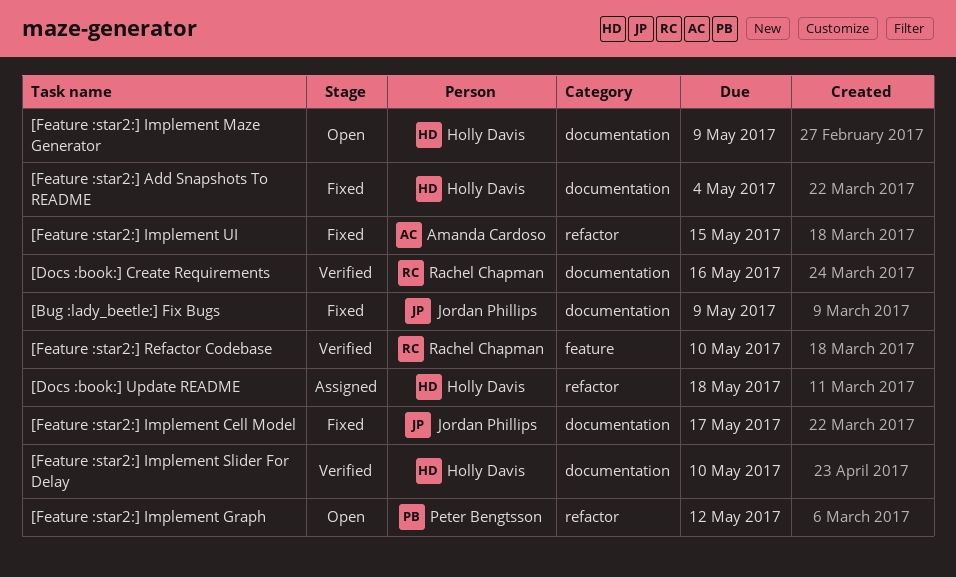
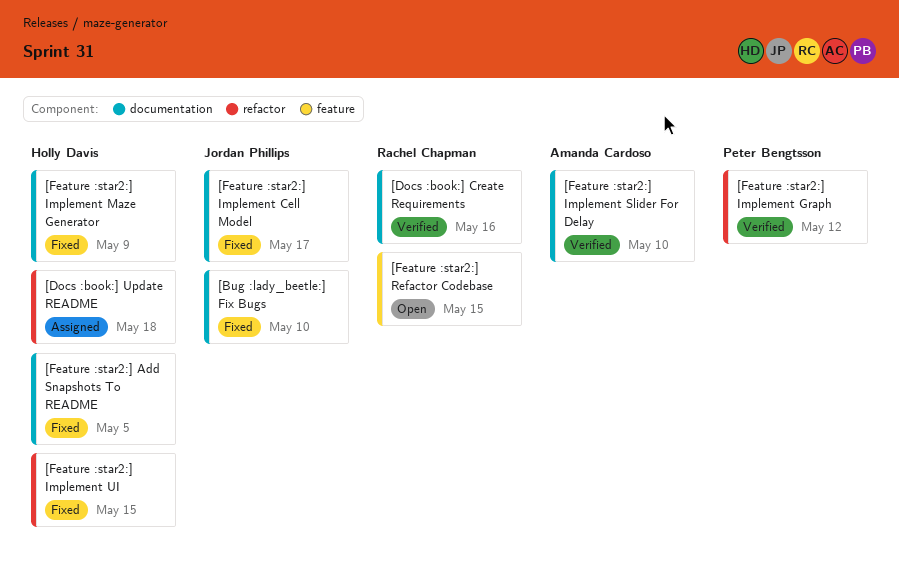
[Bug :lady_beetle:] Fix Bugs, due: May 9 -> May 10
[Feature :star2:] Add Snapshots To README, due: May 4 -> May 5
[Feature :star2:] Implement Graph, status: Open -> Verified
[Feature :star2:] Implement Maze Generator, status: Open -> Fixed
[Feature :star2:] Implement Slider For Delay, owner: Holly Davis -> Amanda Cardoso
[Feature :star2:] Implement UI, owner: Amanda Cardoso -> Holly Davis
[Feature :star2:] Refactor Codebase, status: Verified -> Open
[Feature :star2:] Refactor Codebase, due: May 10 -> May 15

